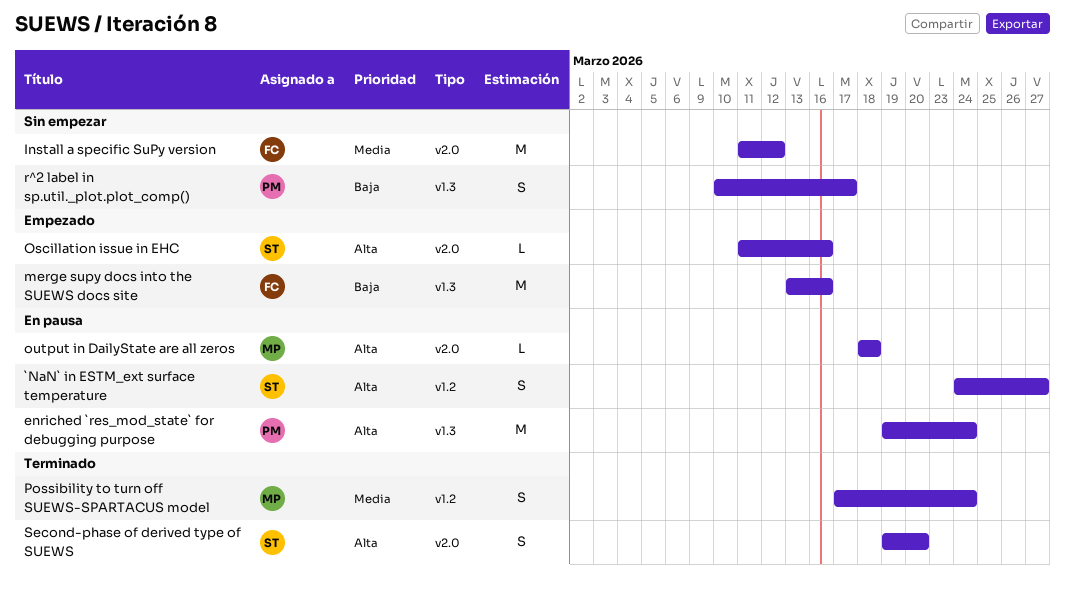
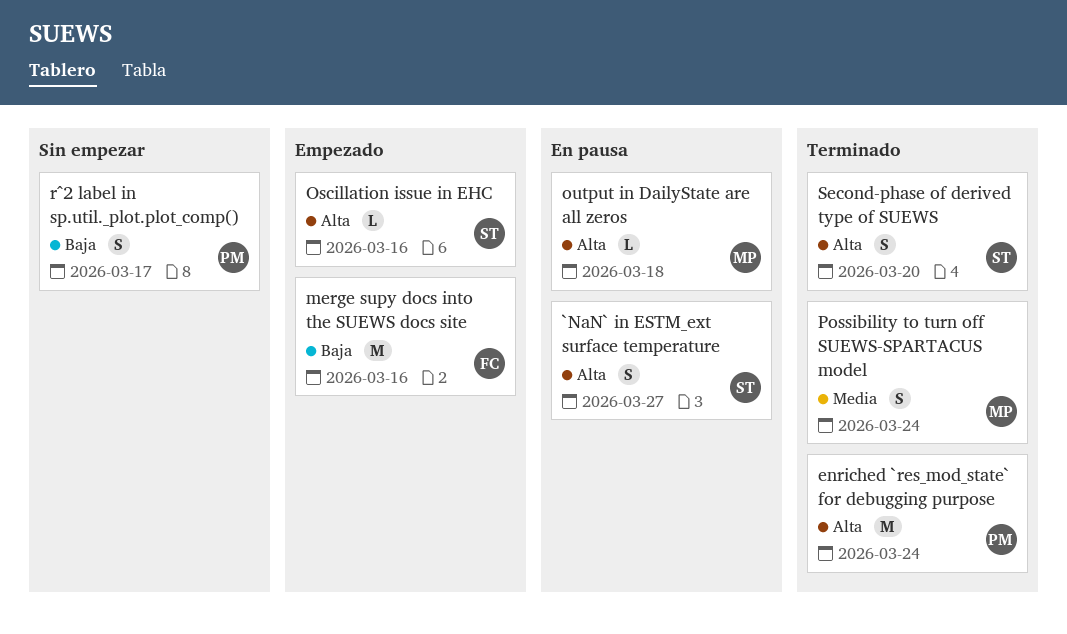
enriched `res_mod_state` for debugging purpose, status: En pausa -> Terminado
Install a specific SuPy version: present -> none

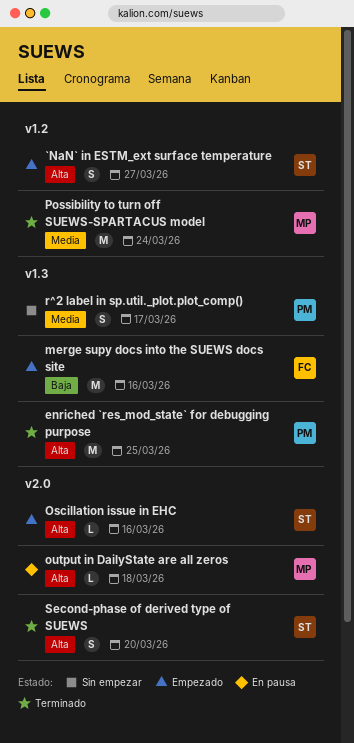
`NaN` in ESTM_ext surface temperature, status: En pausa -> Empezado
enriched `res_mod_state` for debugging purpose, due: Mar 24 -> Mar 25
Possibility to turn off SUEWS-SPARTACUS model, estimate: S -> M
r^2 label in sp.util._plot.plot_comp(), priority: Baja -> Media

